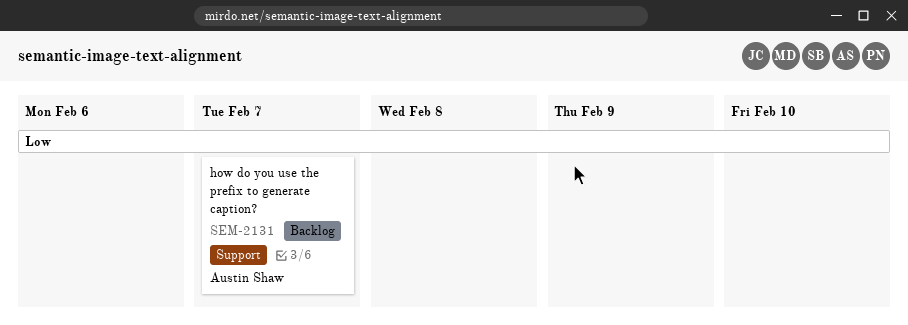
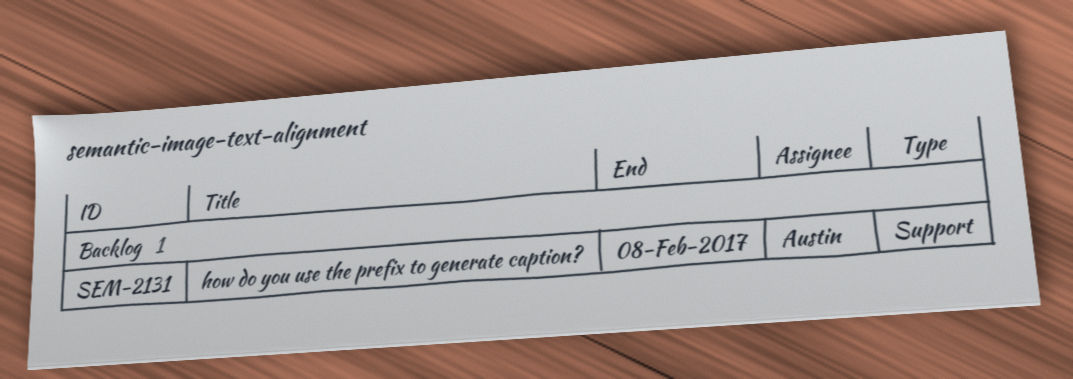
SEM-2131, due: Feb 7 -> Feb 8

